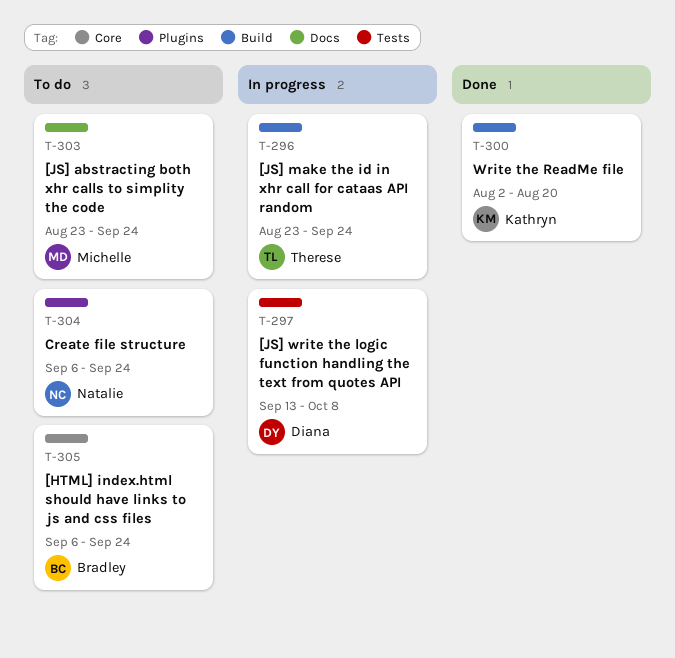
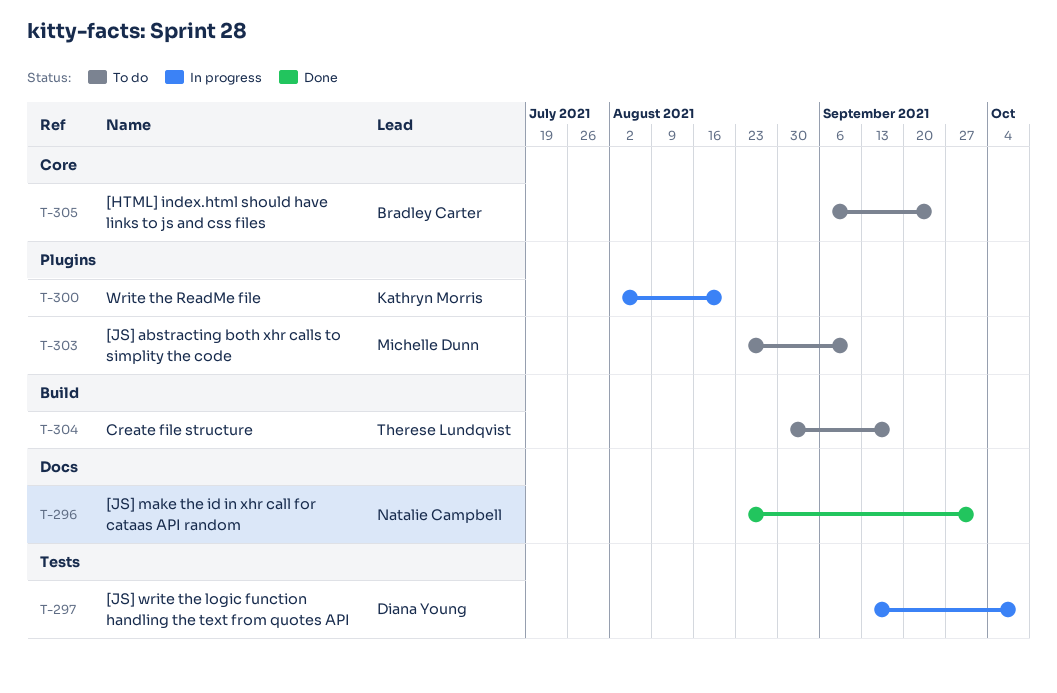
T-296, status: In progress -> Done
T-296, owner: Therese Lundqvist -> Natalie Campbell
T-296, label: Build -> Docs
T-296, due: Sep 24 -> Oct 1
T-300, status: Done -> In progress
T-300, label: Build -> Plugins
T-303, label: Docs -> Plugins
T-303, due: Sep 24 -> Sep 10
T-304, owner: Natalie Campbell -> Therese Lundqvist
T-304, label: Plugins -> Build
T-304, start: Sep 6 -> Aug 30
T-304, due: Sep 24 -> Sep 17

